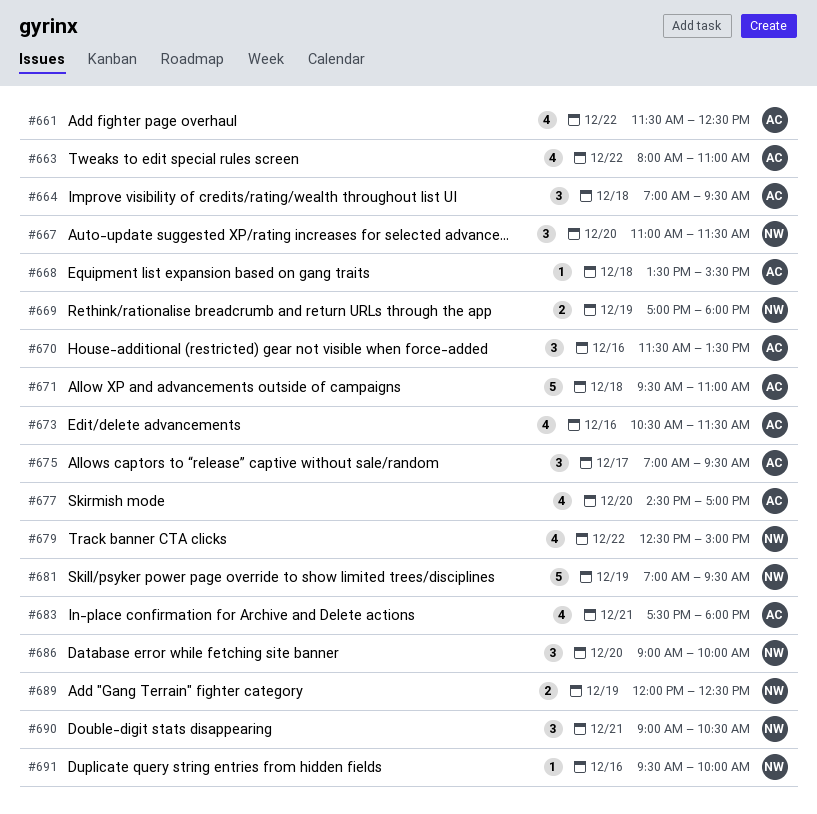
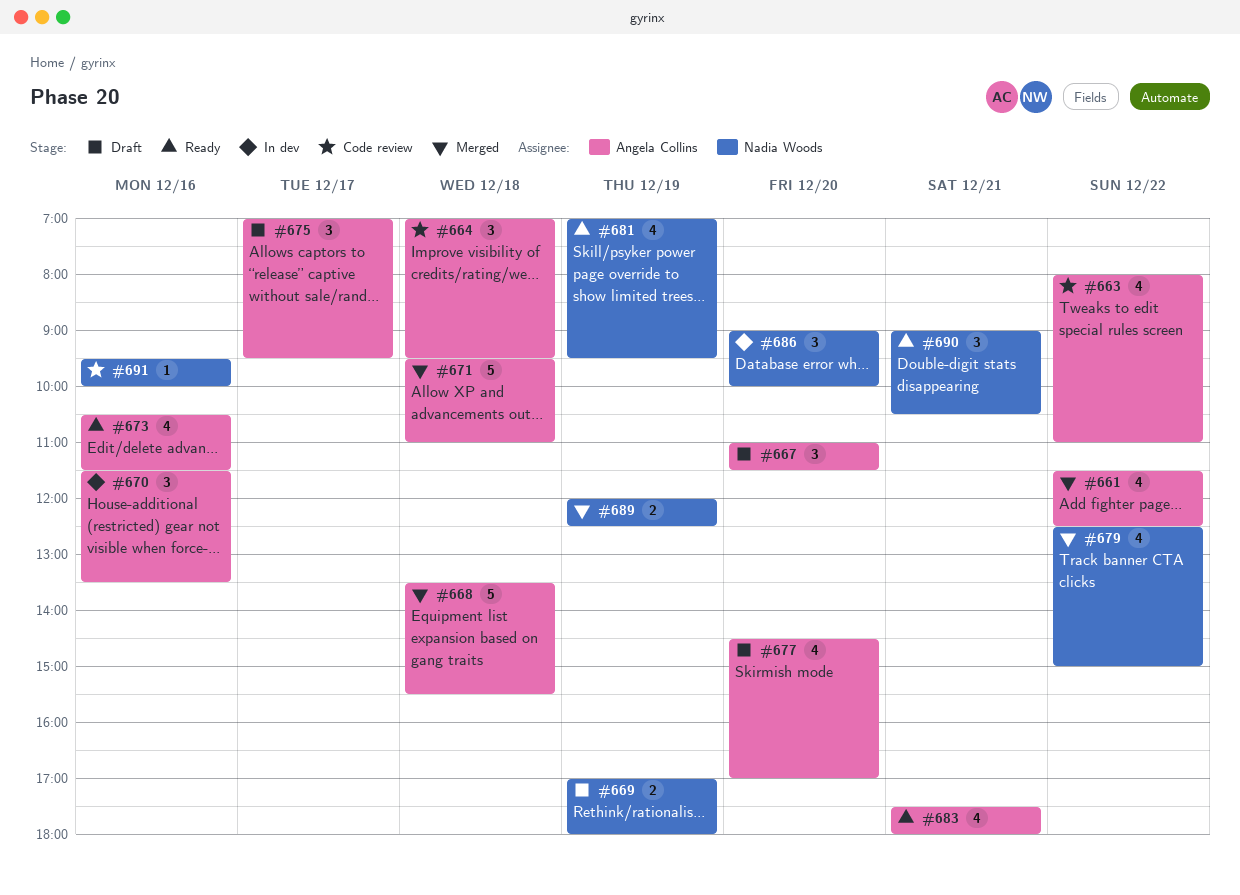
#667, owner: Nadia Woods -> Angela Collins
#668, estimate: 1 -> 5
#681, estimate: 5 -> 4

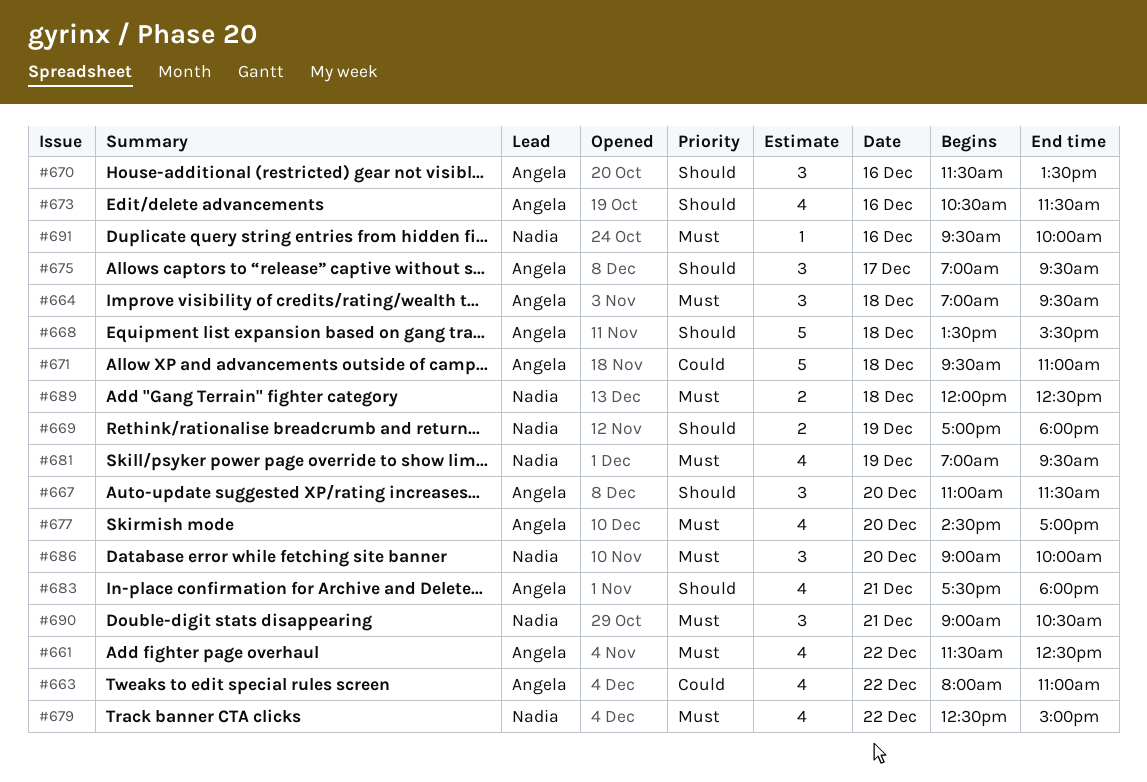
#689, day: Dec 19 -> Dec 18

